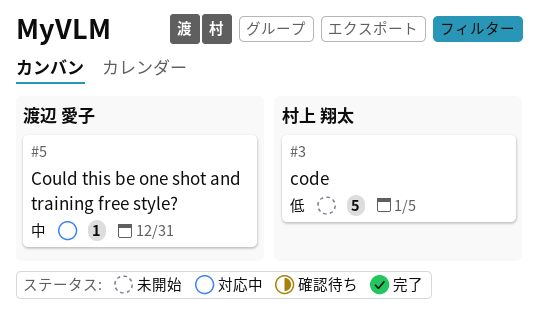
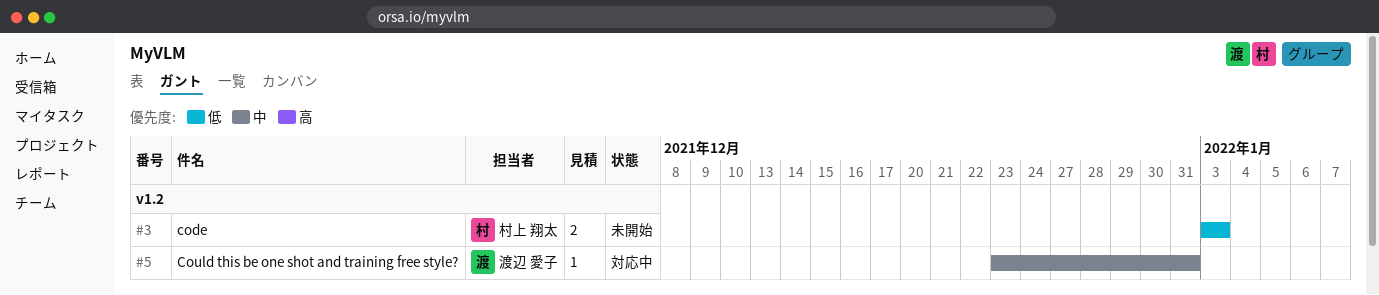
#3, estimate: 5 -> 2
#3, due: Jan 5 -> Jan 3

